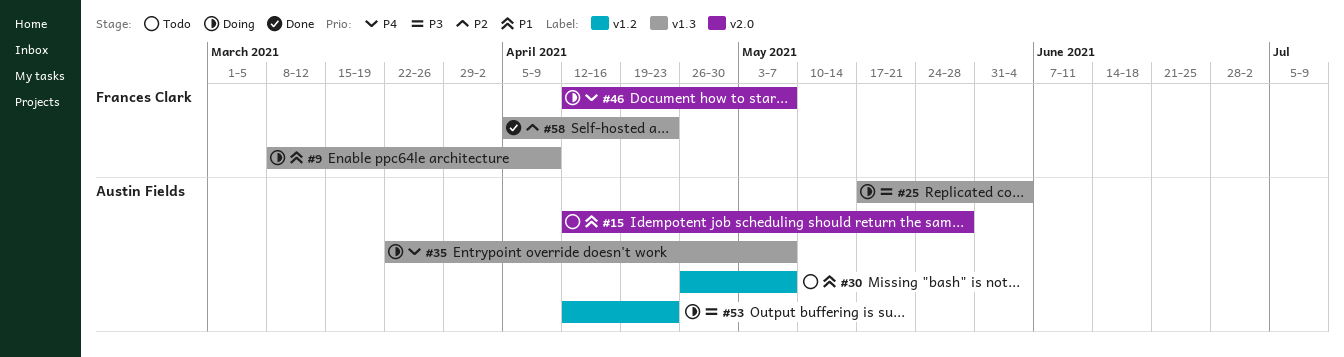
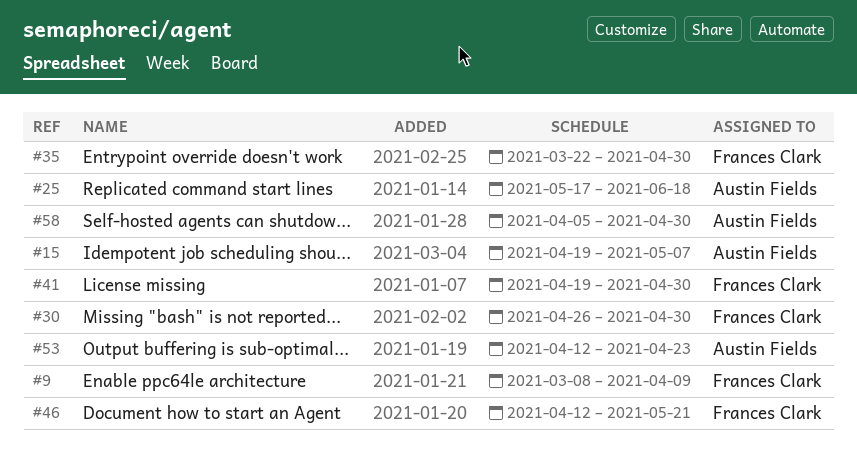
#15, start: Apr 12 -> Apr 19
#15, due: May 28 -> May 7
#25, due: Jun 4 -> Jun 18
#30, owner: Austin Fields -> Frances Clark
#30, due: May 7 -> Apr 30
#35, owner: Austin Fields -> Frances Clark
#35, due: May 7 -> Apr 30
#41: none -> present
#46, due: May 7 -> May 21
#58, owner: Frances Clark -> Austin Fields
#58, due: Apr 23 -> Apr 30

